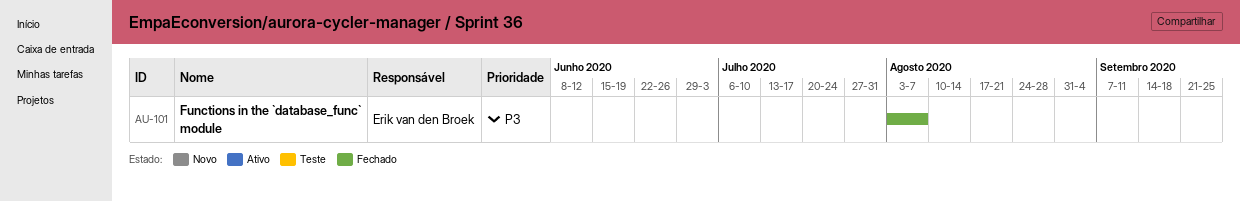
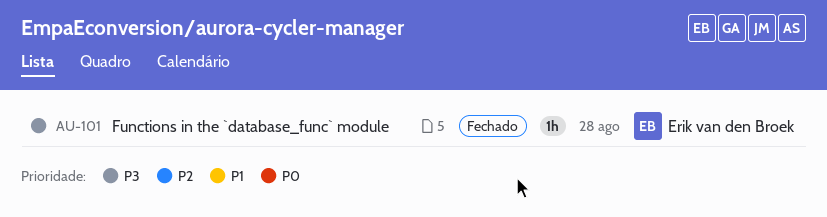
AU-101, due: Aug 7 -> Aug 28

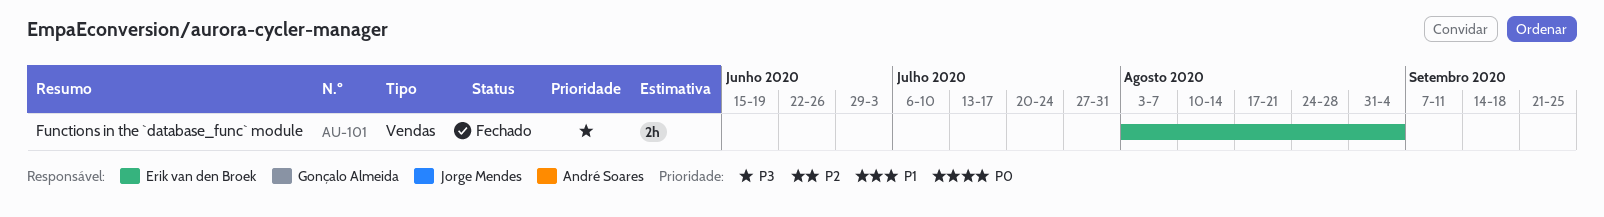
AU-101, estimate: 1h -> 2h
AU-101, due: Aug 28 -> Sep 4

